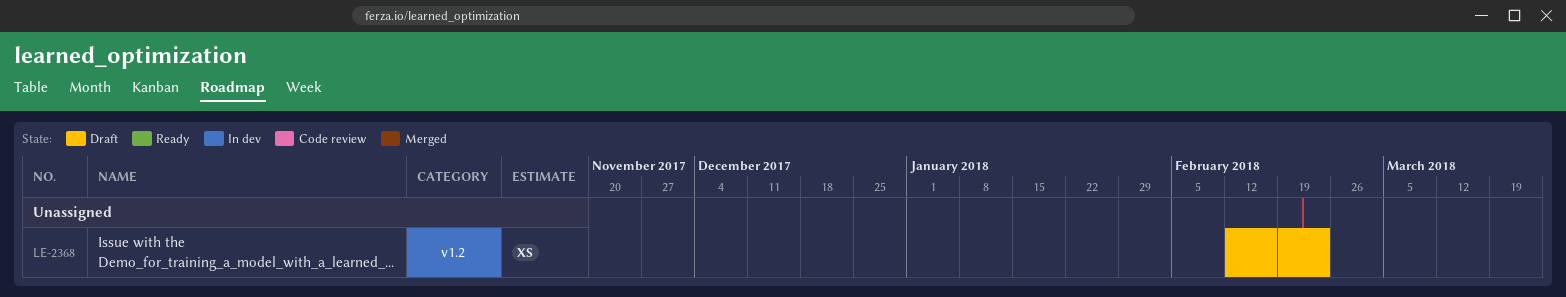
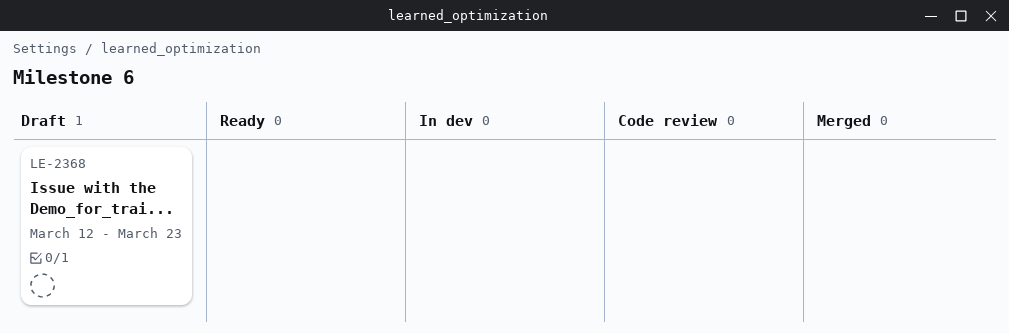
LE-2368, start: Feb 12 -> Mar 12
LE-2368, due: Feb 23 -> Mar 23

